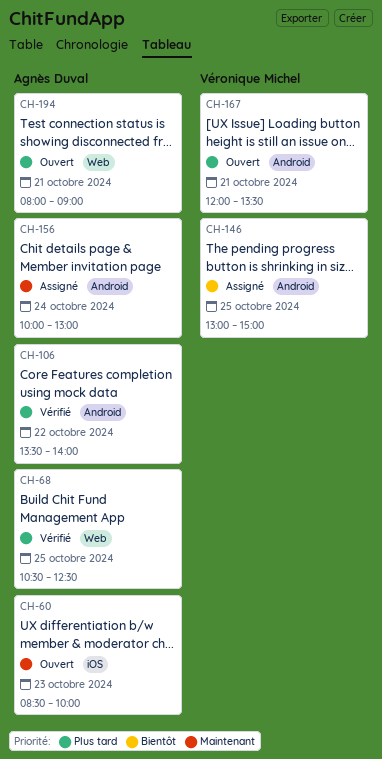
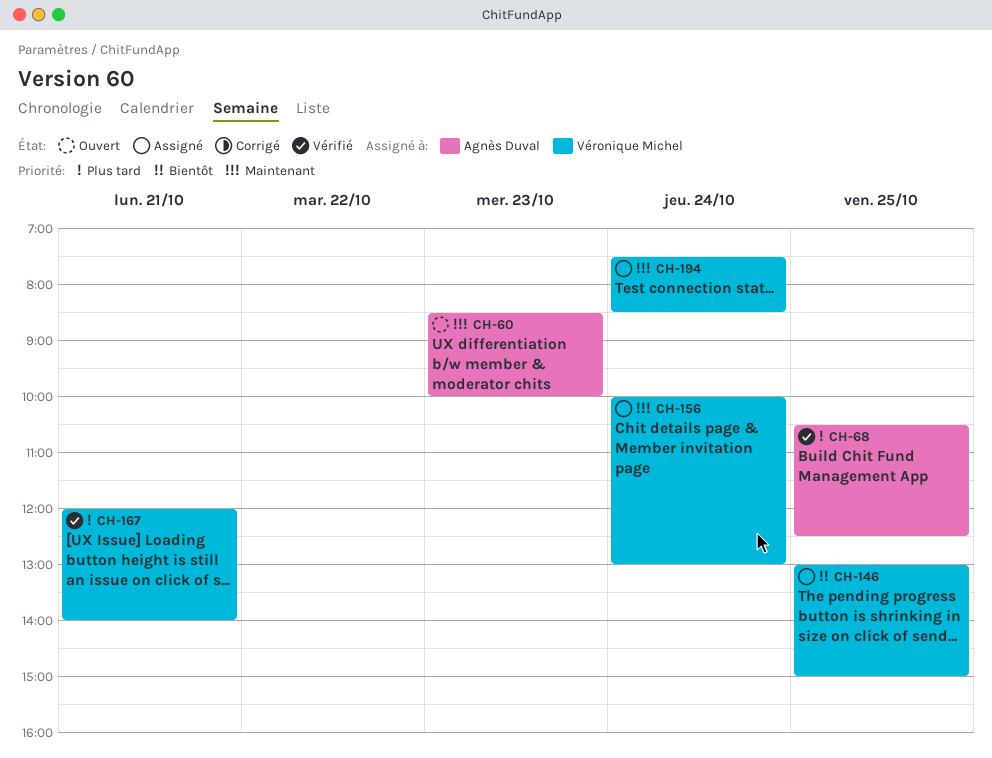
CH-106: present -> none
CH-156, owner: Agnès Duval -> Véronique Michel
CH-167, status: Ouvert -> Vérifié
CH-167, ends: 13:30 -> 14:00
CH-194, status: Ouvert -> Assigné
CH-194, owner: Agnès Duval -> Véronique Michel
CH-194, priority: Plus tard -> Maintenant
CH-194, day: Oct 21 -> Oct 24
CH-194, begins: 08:00 -> 07:30
CH-194, ends: 09:00 -> 08:30

